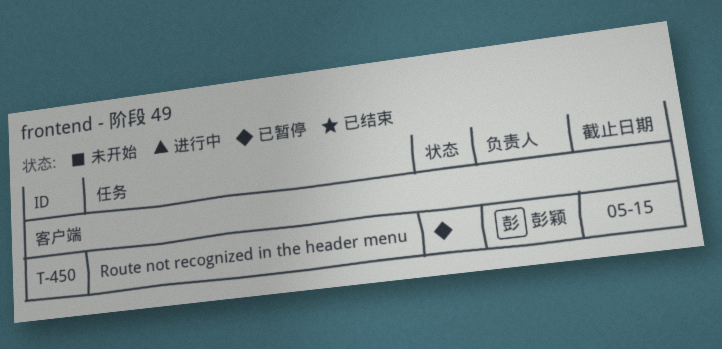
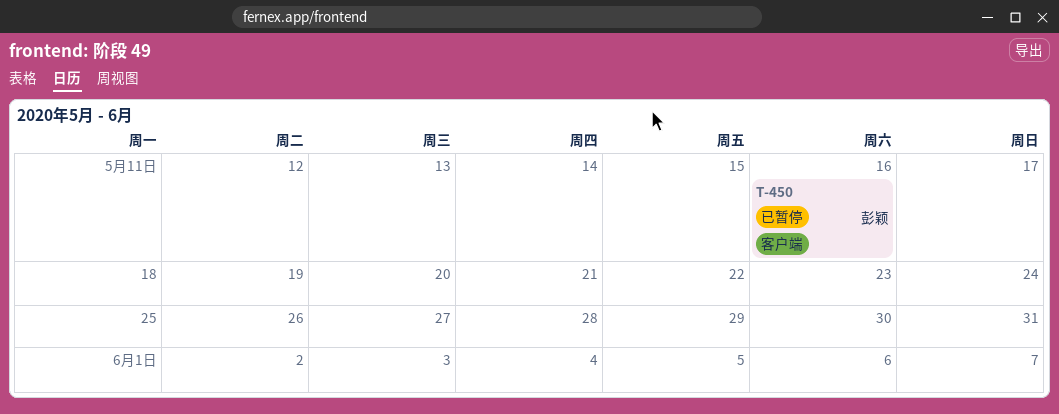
T-450, due: May 15 -> May 16

